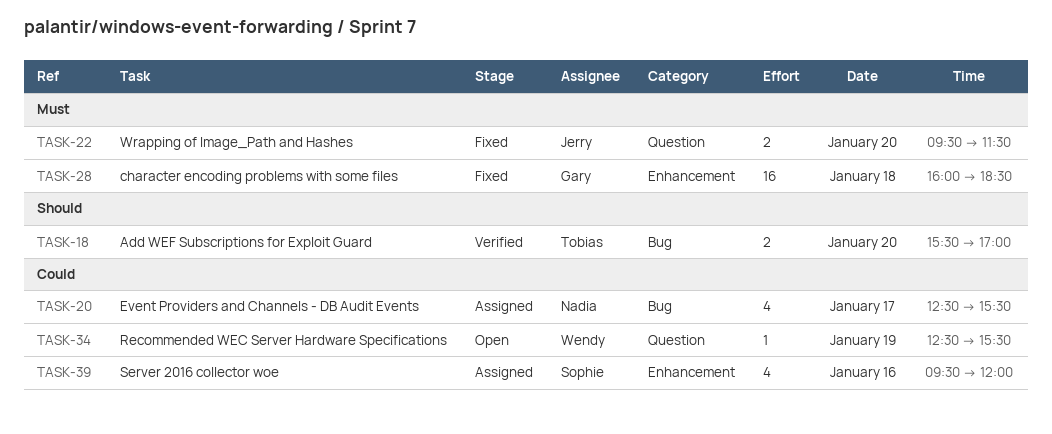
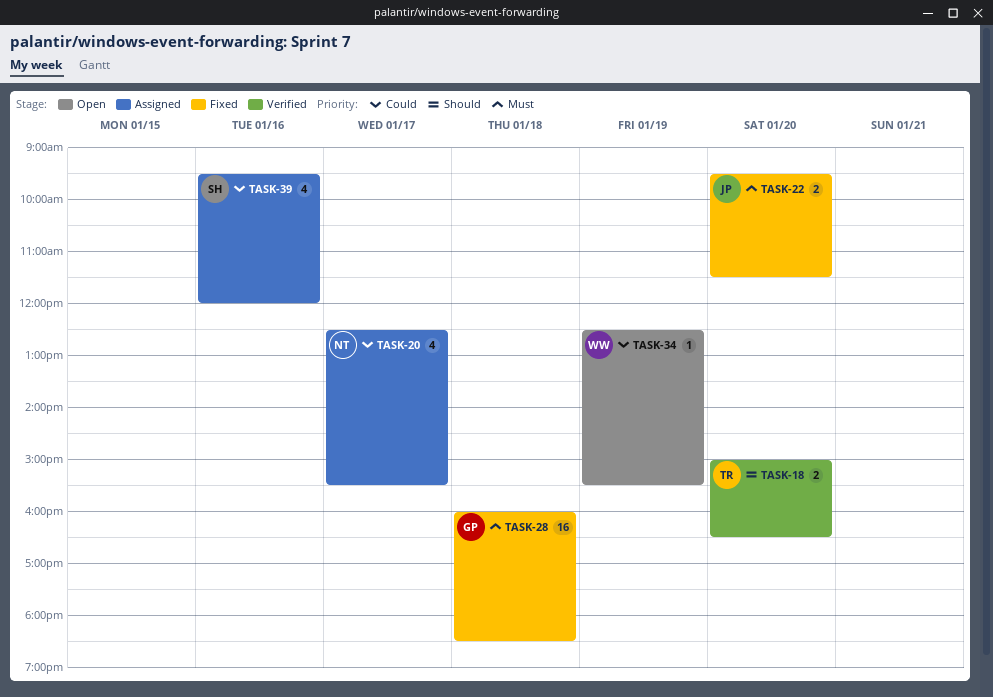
TASK-18, begins: 15:30 -> 15:00
TASK-18, ends: 17:00 -> 16:30

